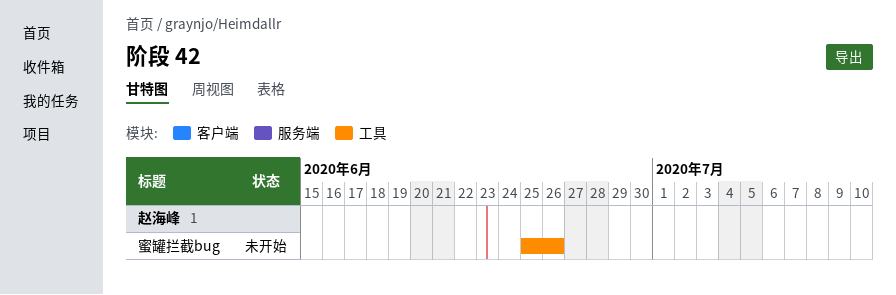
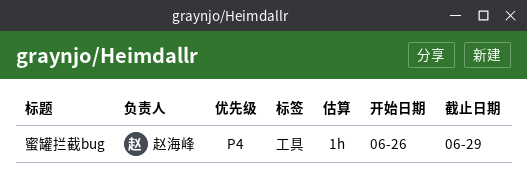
蜜罐拦截bug, start: Jun 25 -> Jun 26
蜜罐拦截bug, due: Jun 26 -> Jun 29

